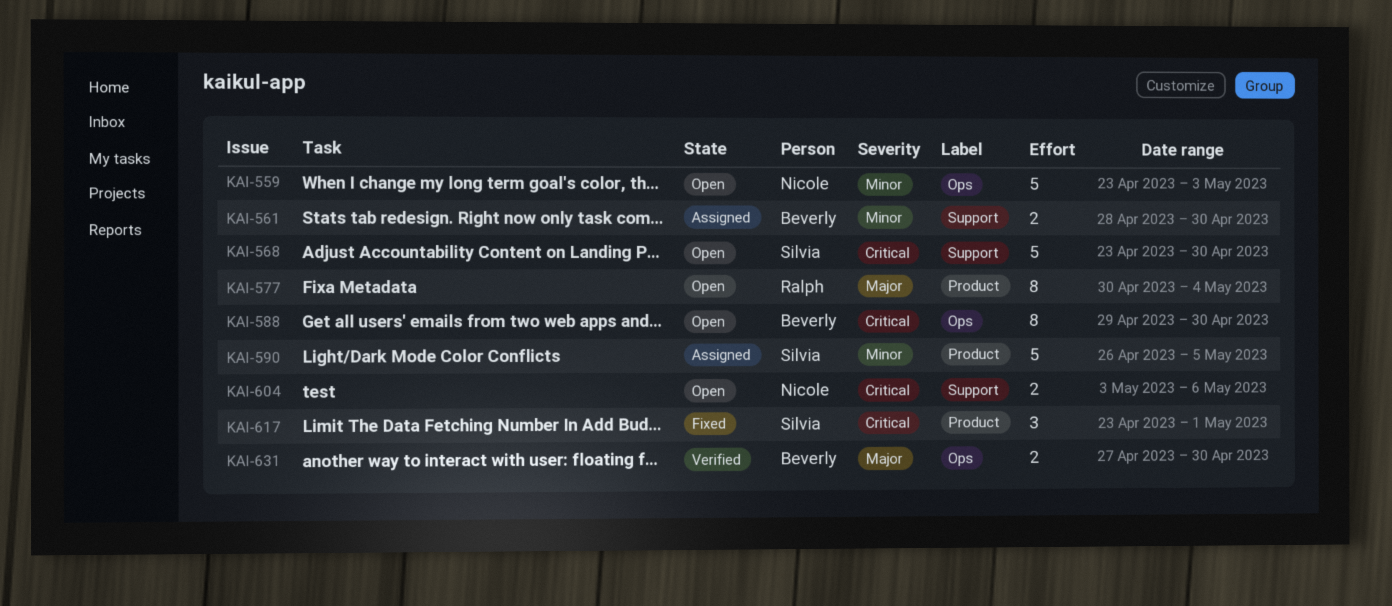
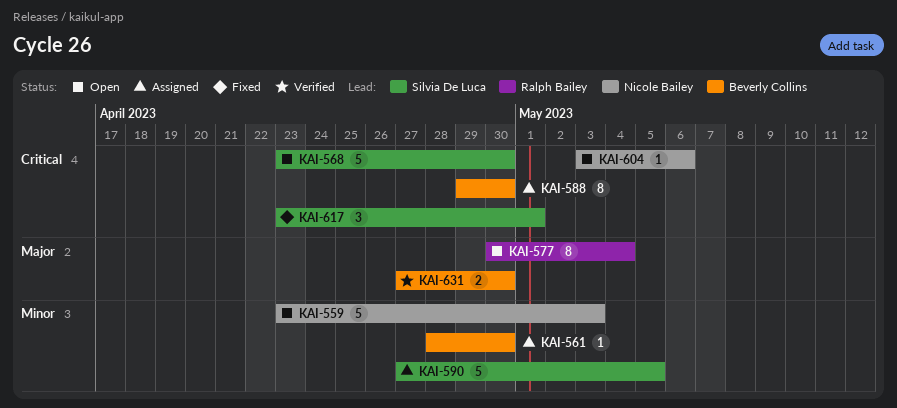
KAI-561, estimate: 2 -> 1
KAI-588, status: Open -> Assigned
KAI-590, start: Apr 26 -> Apr 27
KAI-604, estimate: 2 -> 1

